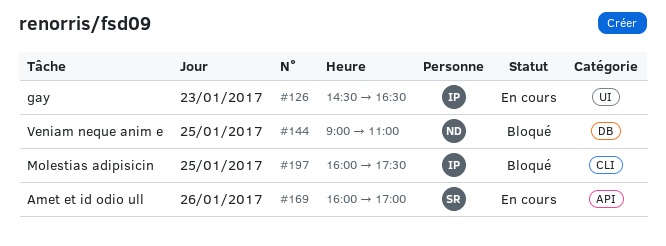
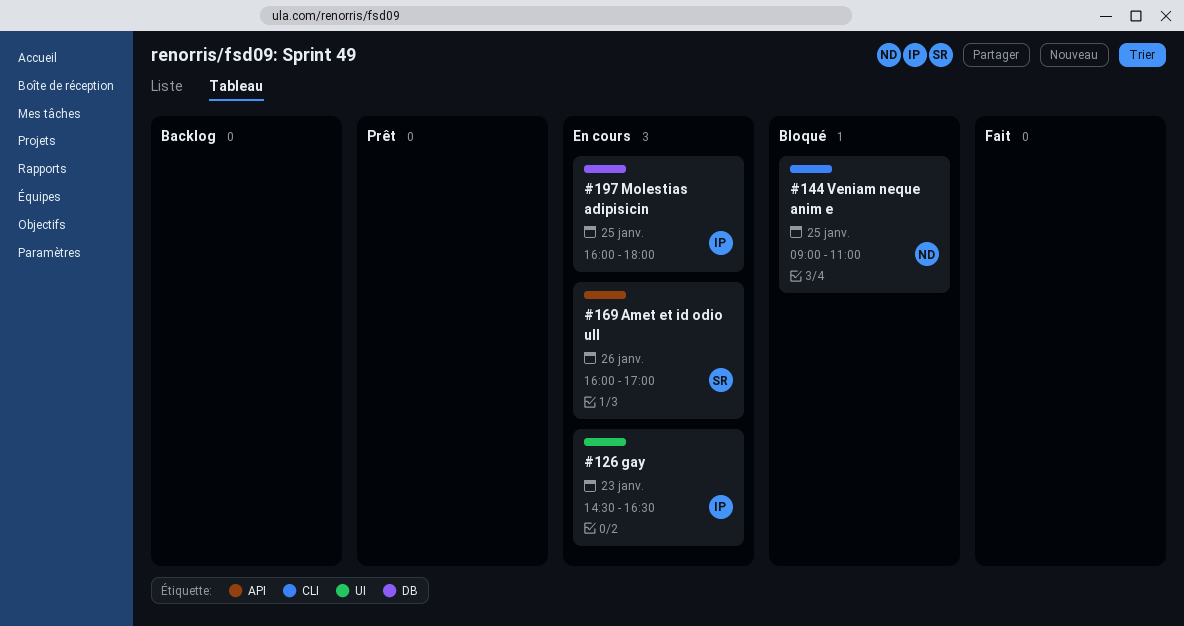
#144, label: DB -> CLI
#197, status: Bloqué -> En cours
#197, label: CLI -> DB
#197, ends: 17:30 -> 18:00

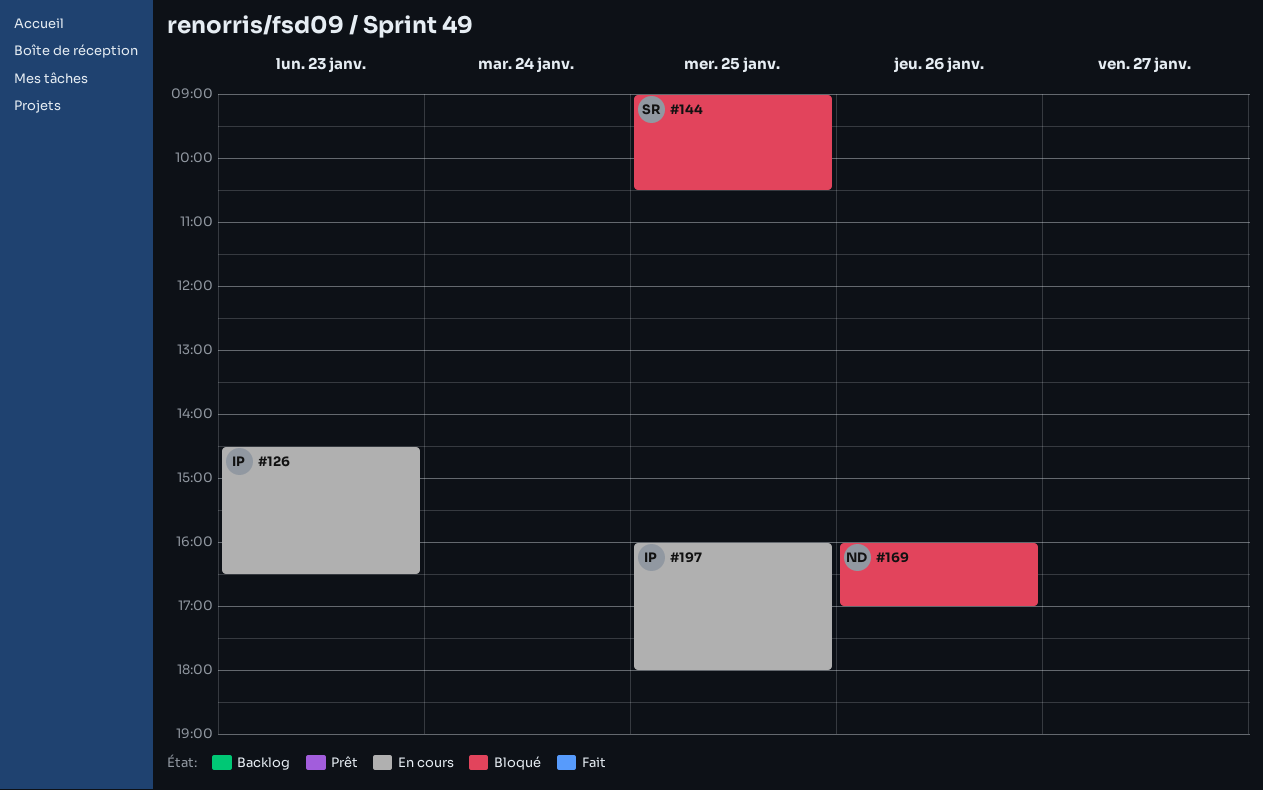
#144, owner: ND -> SR
#144, ends: 11:00 -> 10:30
#169, status: En cours -> Bloqué
#169, owner: SR -> ND

